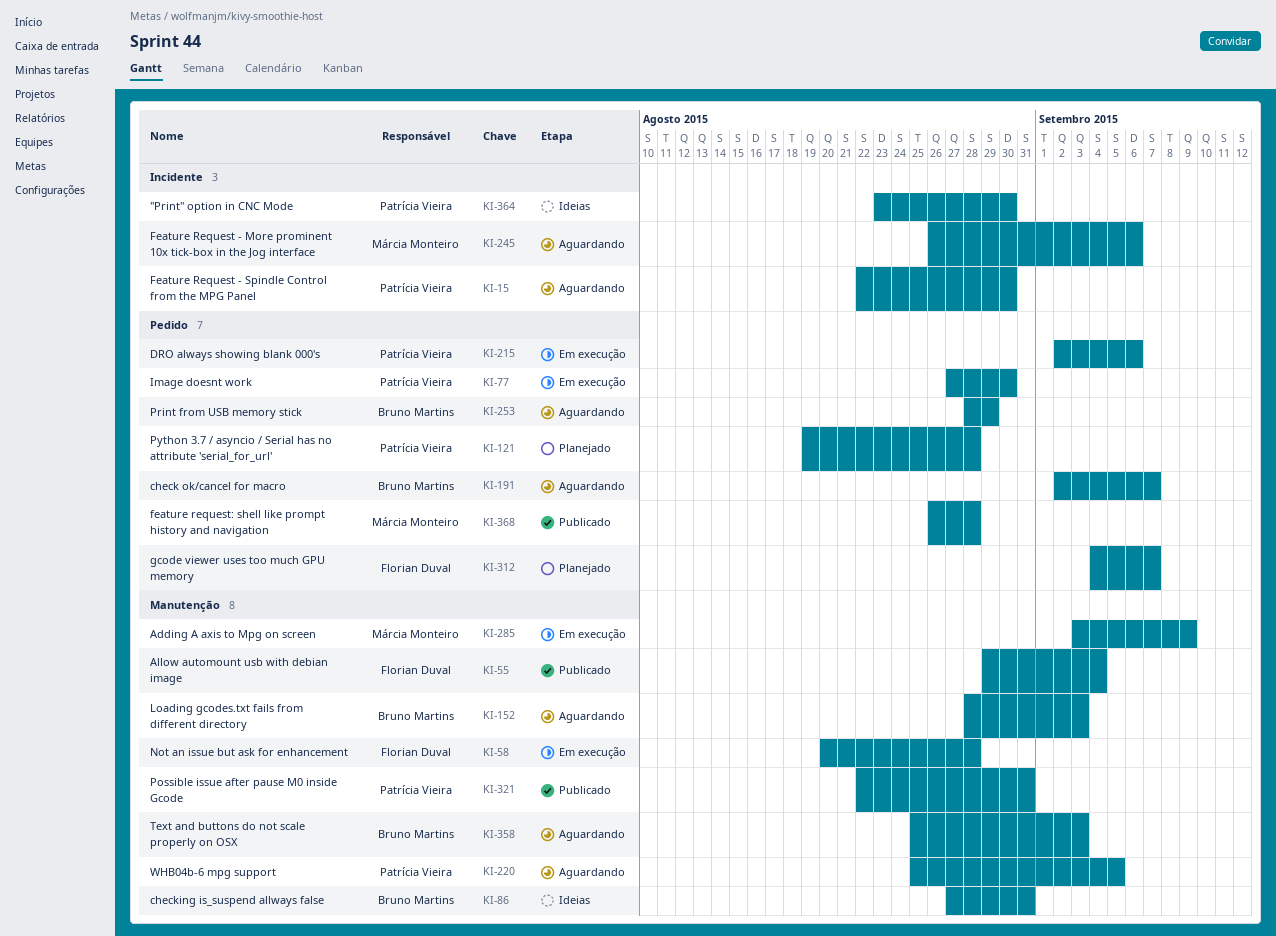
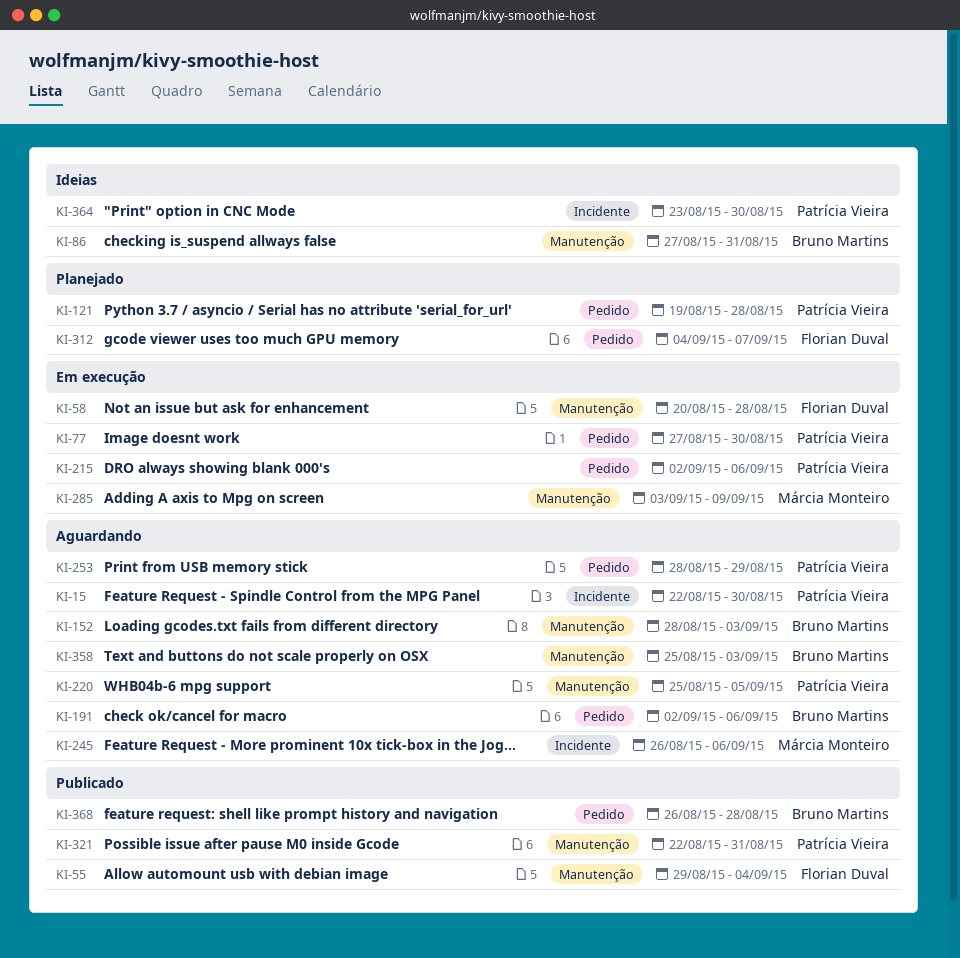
KI-191, due: Sep 7 -> Sep 6
KI-253, owner: Bruno Martins -> Patrícia Vieira
KI-368, owner: Márcia Monteiro -> Bruno Martins

